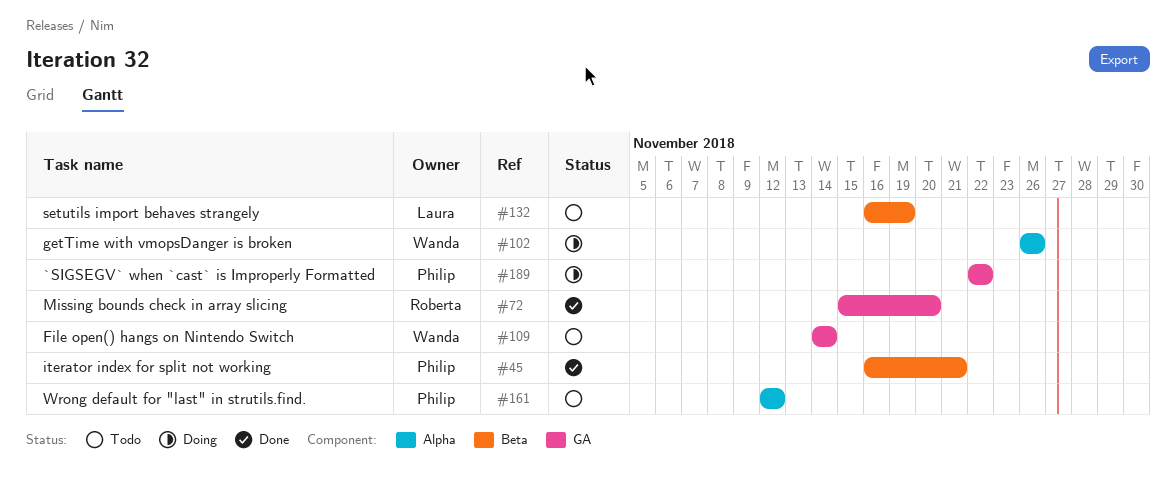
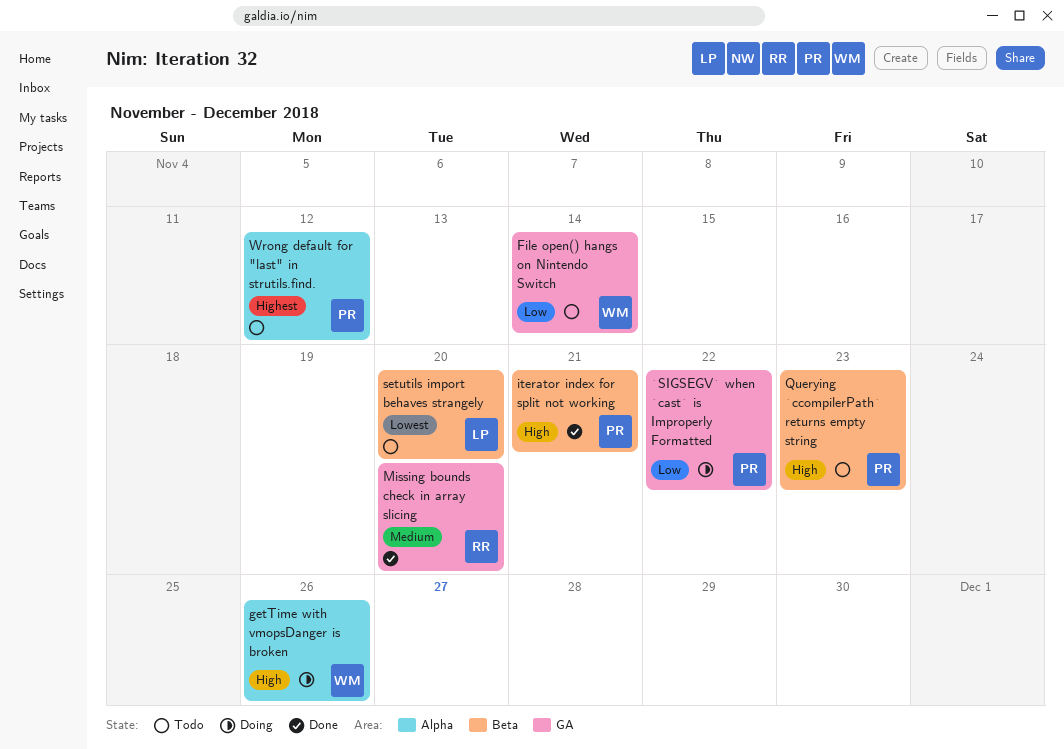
Querying `ccompilerPath` returns empty string: none -> present
setutils import behaves strangely, due: Nov 19 -> Nov 20

